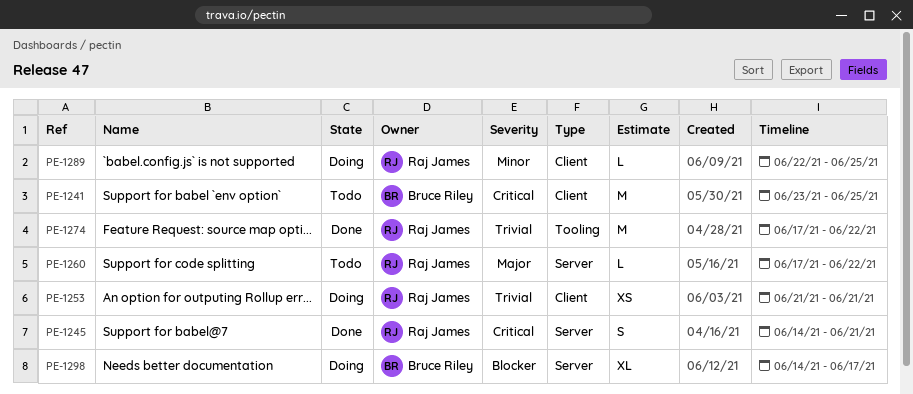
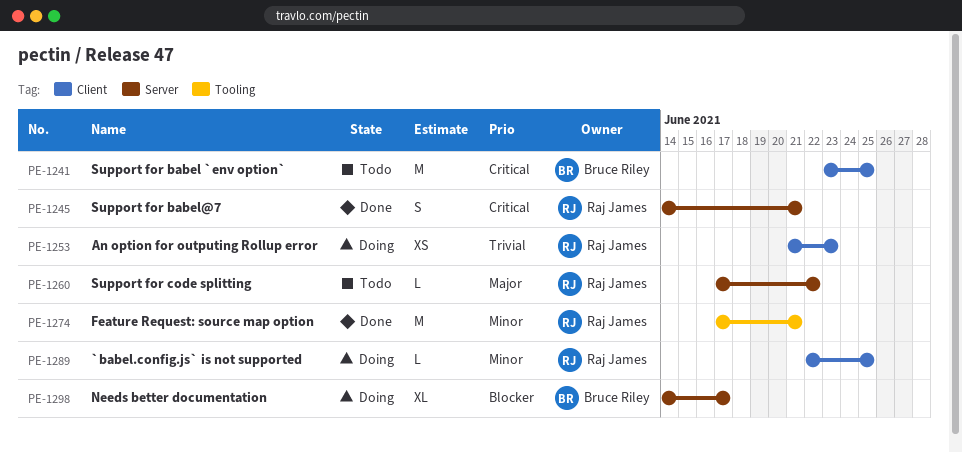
PE-1253, due: Jun 21 -> Jun 23
PE-1274, priority: Trivial -> Minor
PE-1274, due: Jun 22 -> Jun 21

